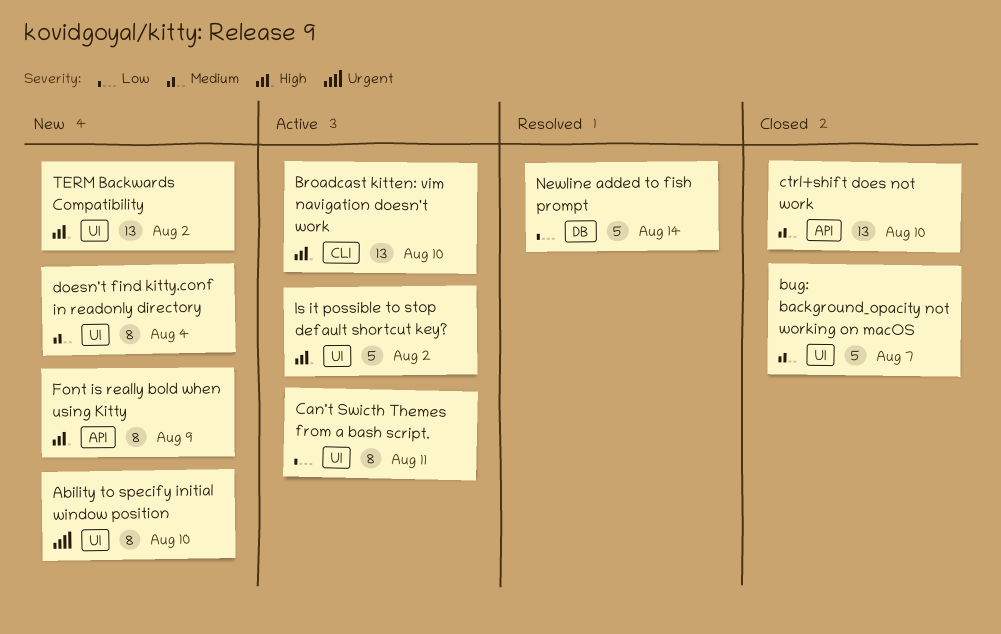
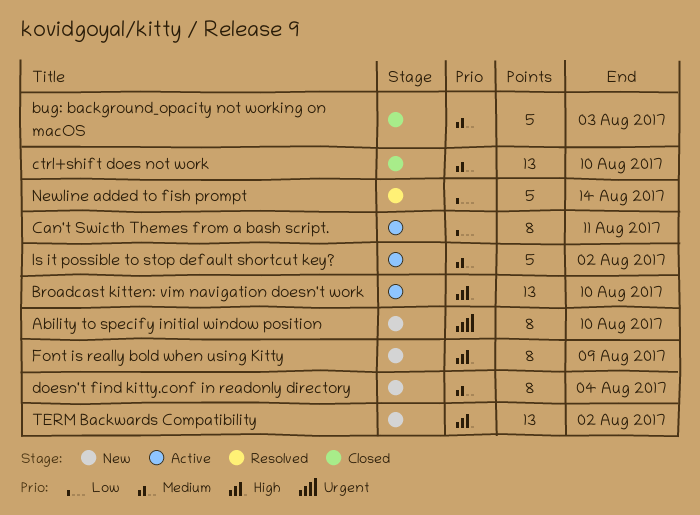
bug: background_opacity not working on macOS, due: Aug 7 -> Aug 3
Is it possible to stop default shortcut key?, priority: High -> Medium

